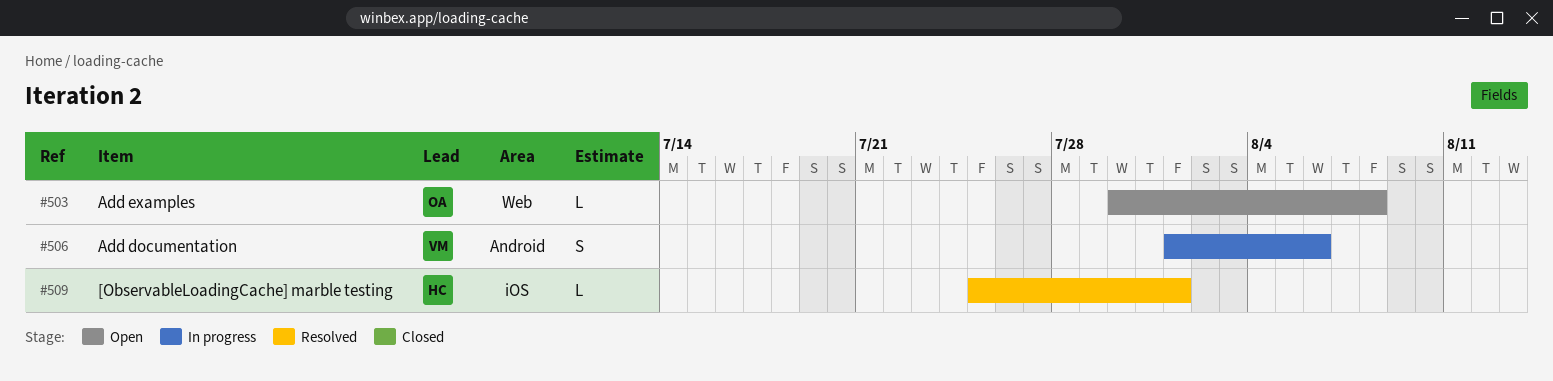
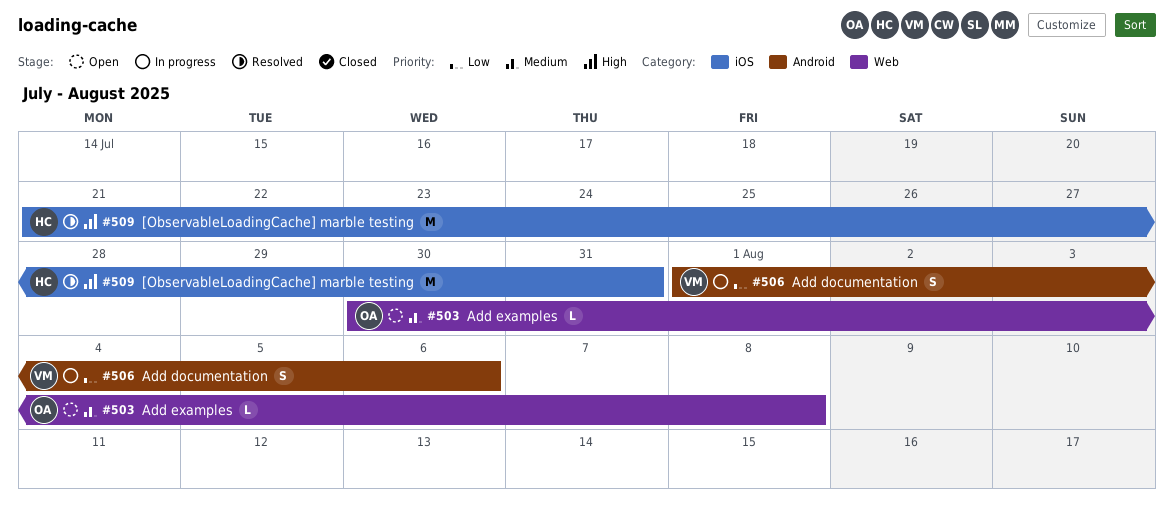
#509, estimate: L -> M
#509, start: Jul 25 -> Jul 21
#509, due: Aug 1 -> Jul 31

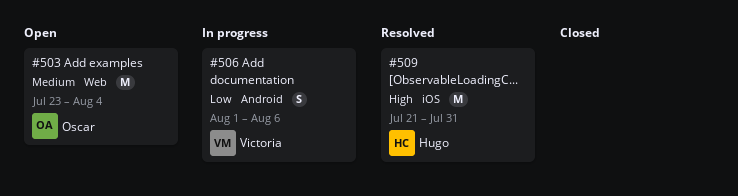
#503, estimate: L -> M
#503, start: Jul 30 -> Jul 23
#503, due: Aug 8 -> Aug 4

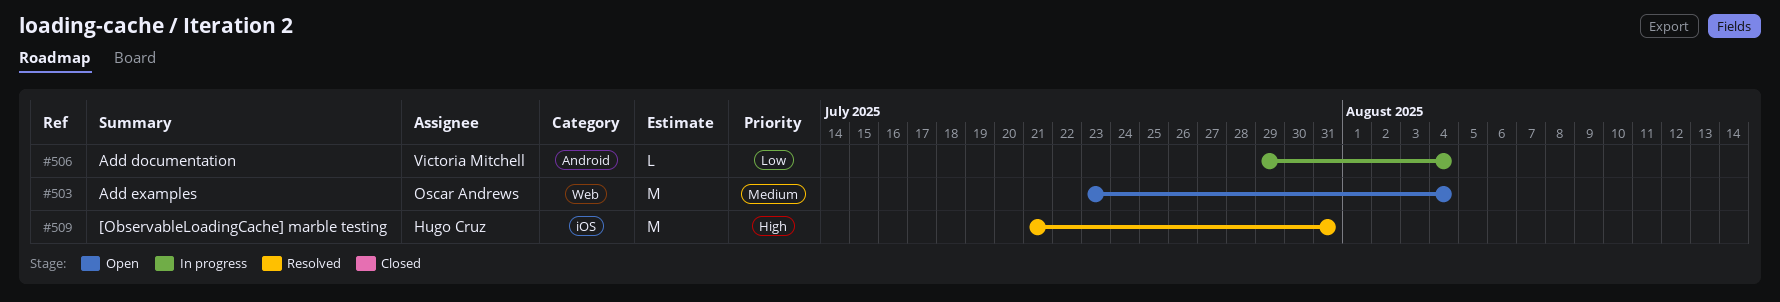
#506, estimate: S -> L
#506, start: Aug 1 -> Jul 29
#506, due: Aug 6 -> Aug 4

